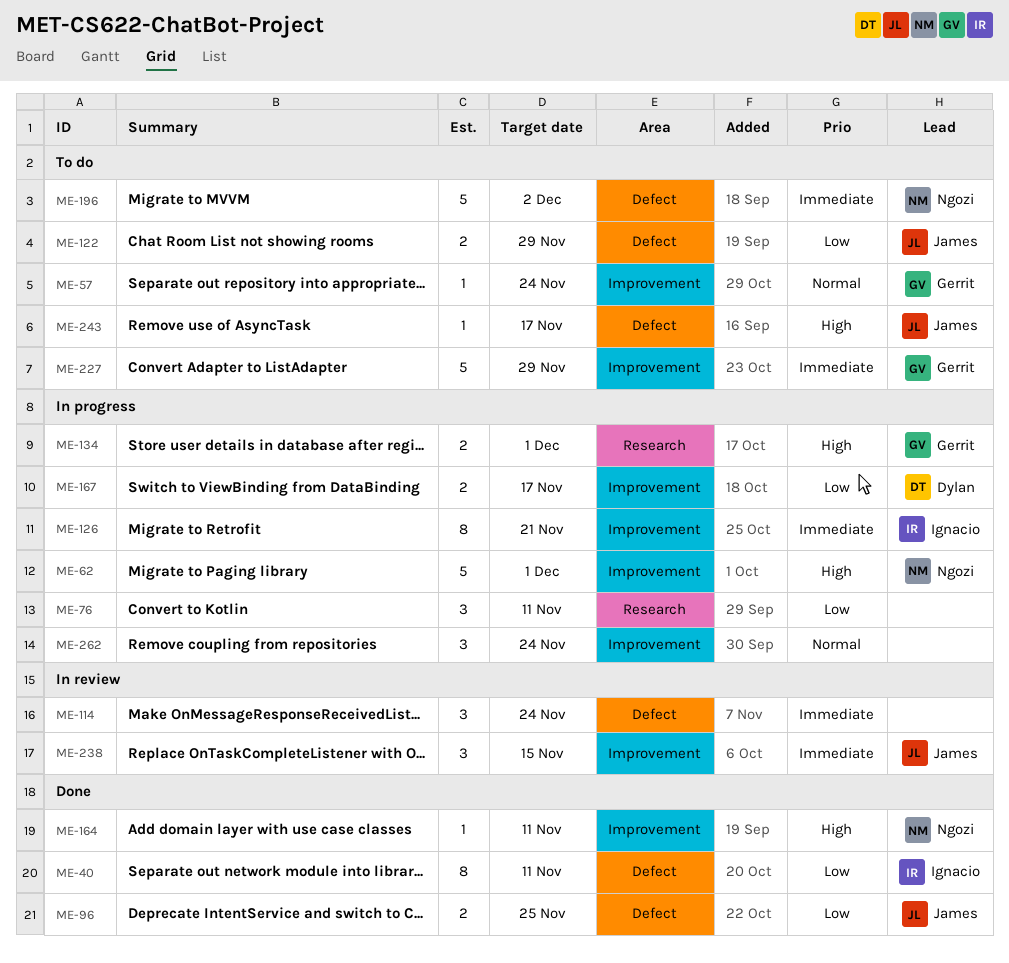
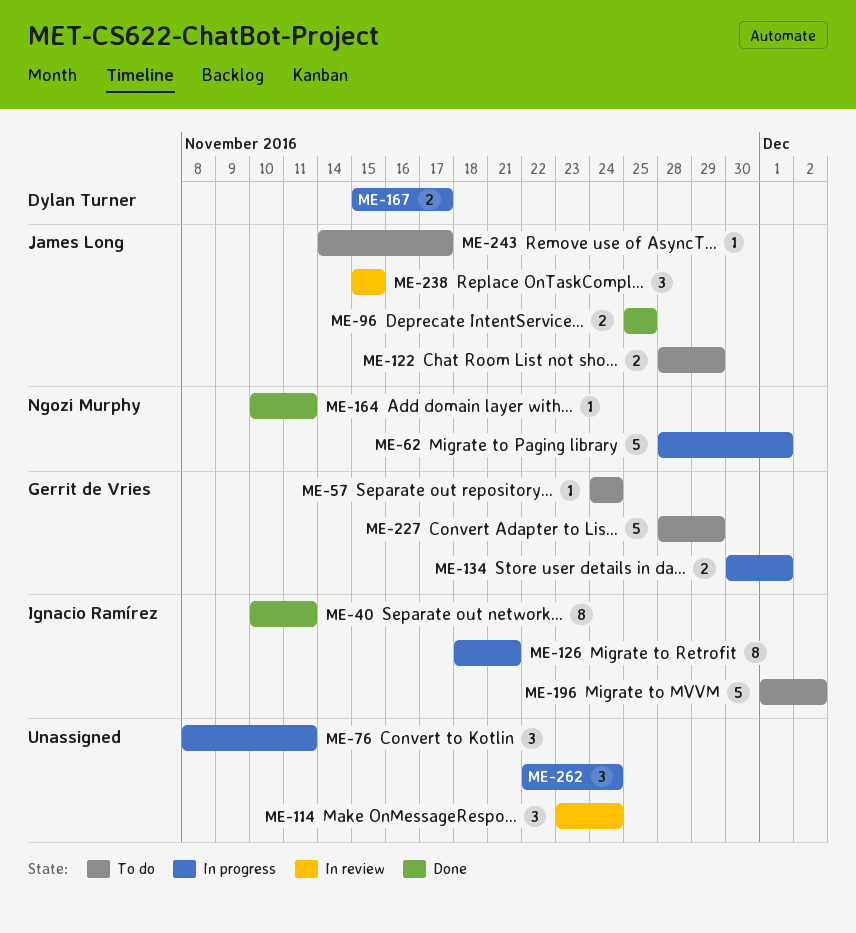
ME-196, owner: Ngozi Murphy -> Ignacio Ramírez

